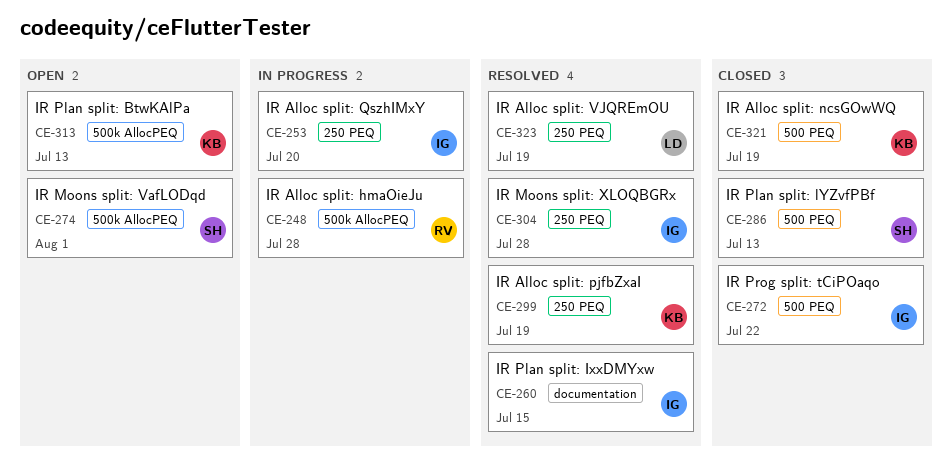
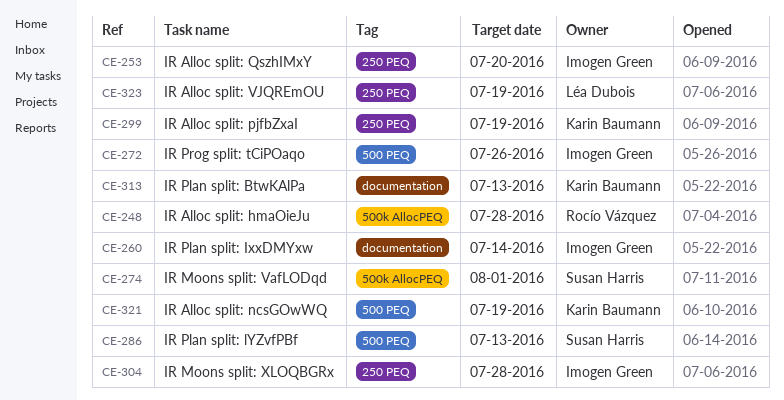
CE-260, due: Jul 15 -> Jul 14
CE-272, due: Jul 22 -> Jul 26
CE-313, label: 500k AllocPEQ -> documentation

